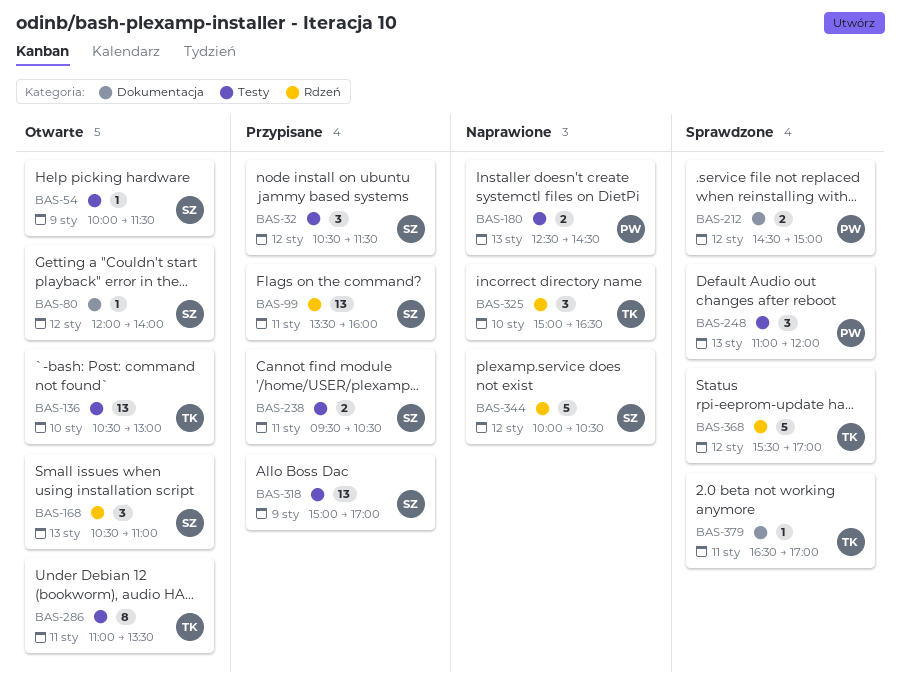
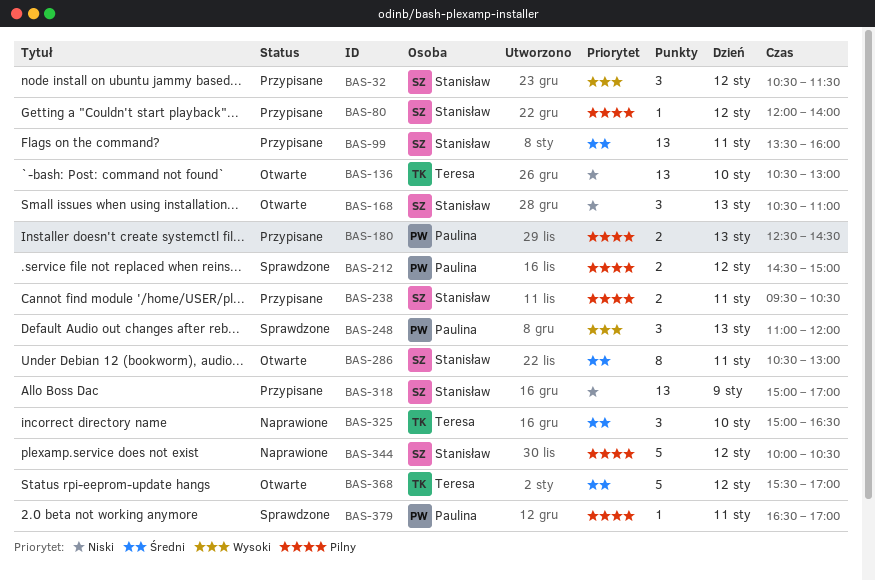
BAS-54: present -> none
BAS-80, status: Otwarte -> Przypisane
BAS-180, status: Naprawione -> Przypisane
BAS-286, owner: Teresa -> Stanisław
BAS-286, begins: 11:00 -> 10:30
BAS-286, ends: 13:30 -> 13:00
BAS-368, status: Sprawdzone -> Otwarte
BAS-379, owner: Teresa -> Paulina

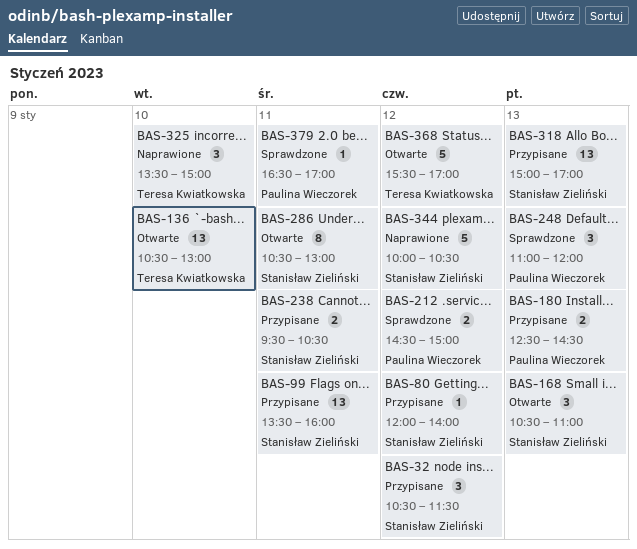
BAS-318, day: Jan 9 -> Jan 13
BAS-325, begins: 15:00 -> 13:30
BAS-325, ends: 16:30 -> 15:00

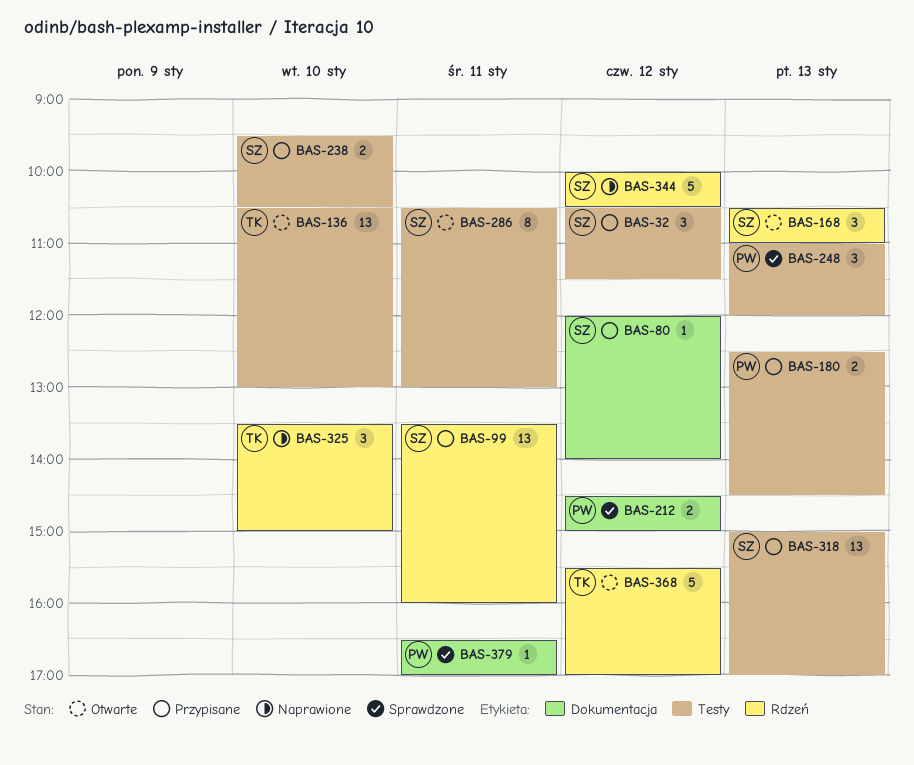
BAS-238, day: Jan 11 -> Jan 10

